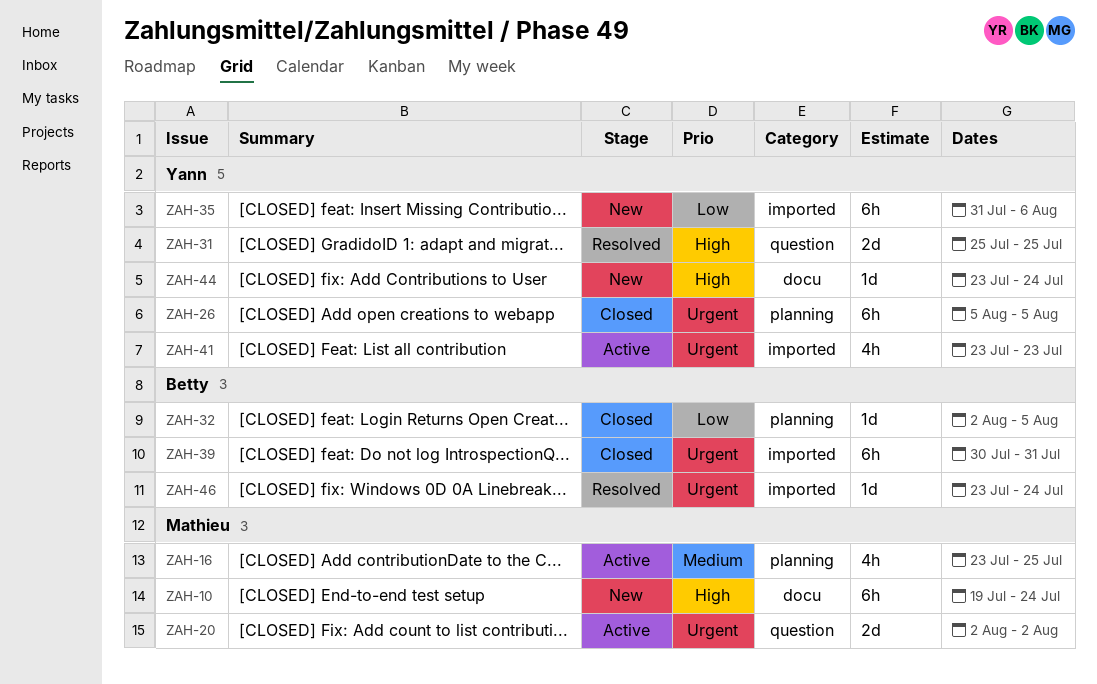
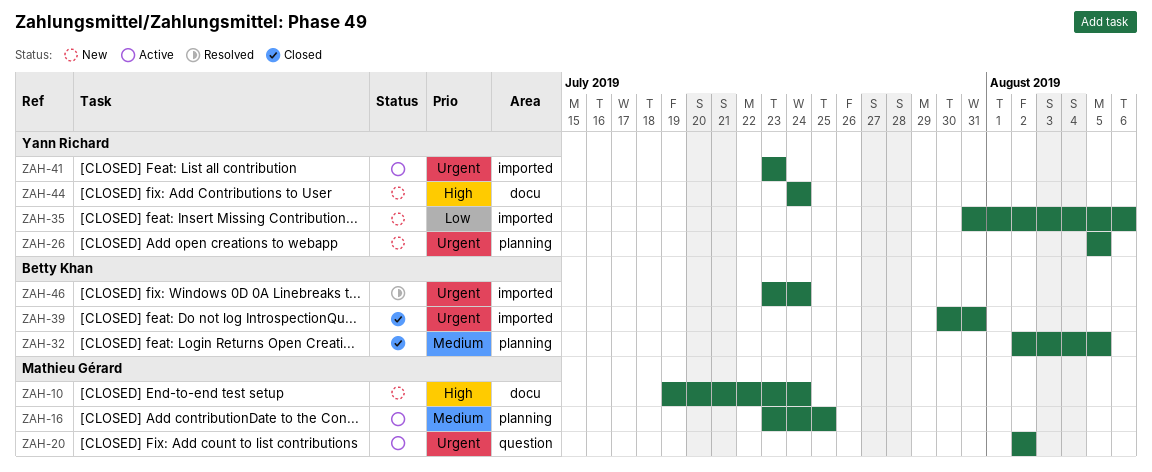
ZAH-26, status: Closed -> New
ZAH-31: present -> none
ZAH-32, priority: Low -> Medium
ZAH-44, start: Jul 23 -> Jul 24

